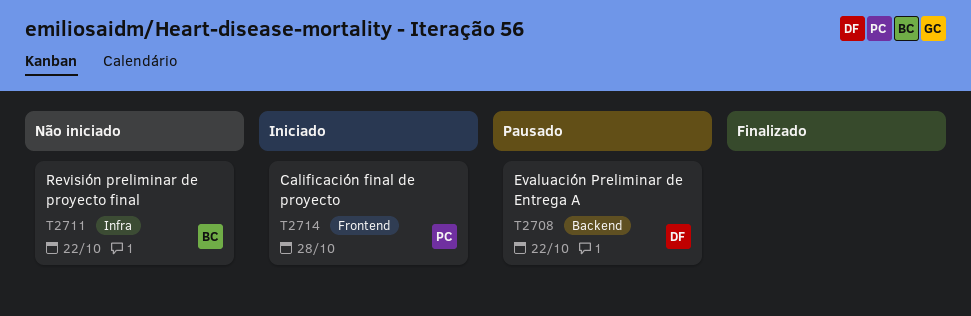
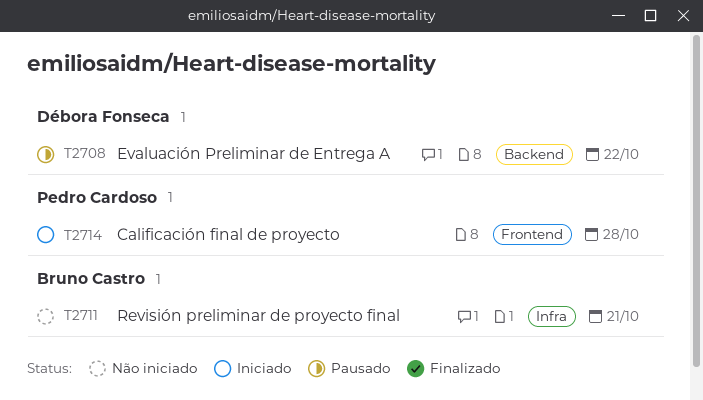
T2711, due: Oct 22 -> Oct 21

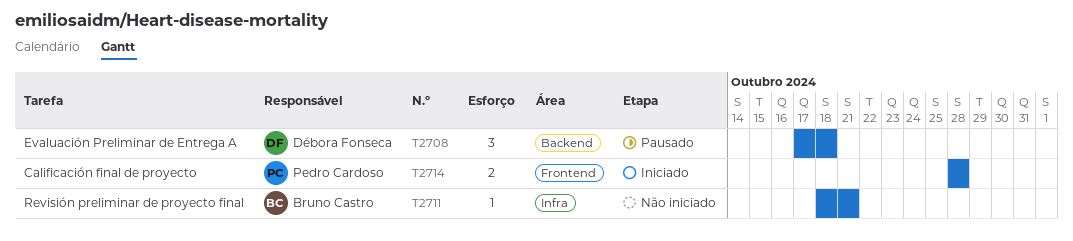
T2708, due: Oct 22 -> Oct 18

